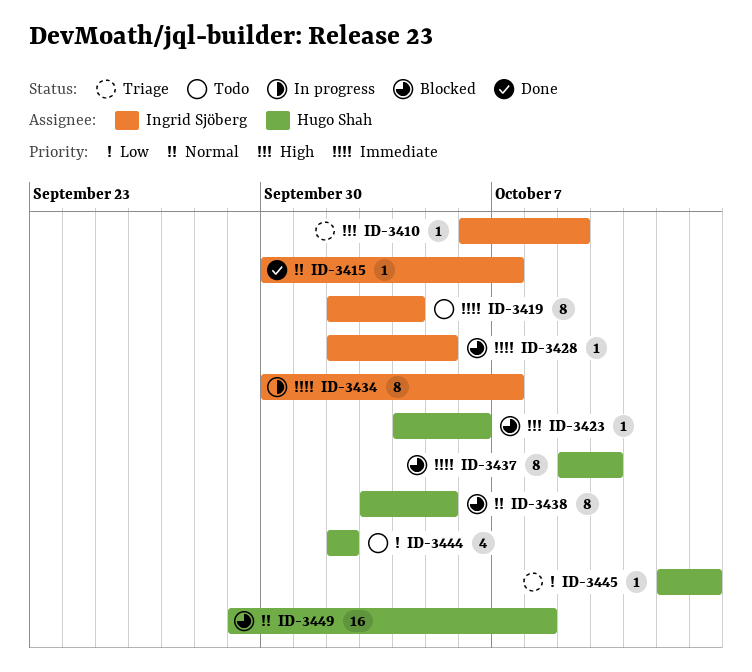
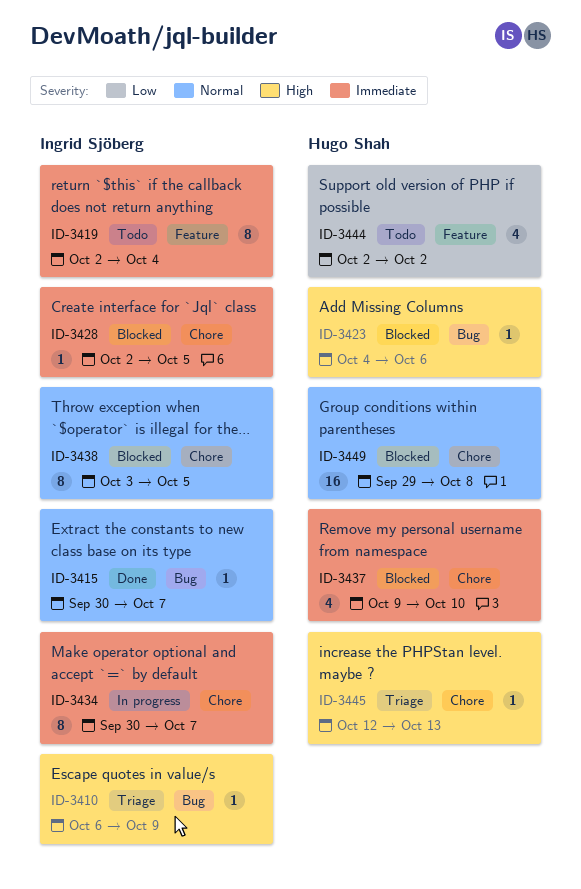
ID-3437, estimate: 8 -> 4
ID-3438, owner: Hugo Shah -> Ingrid Sjöberg
ID-3445, priority: Low -> High

